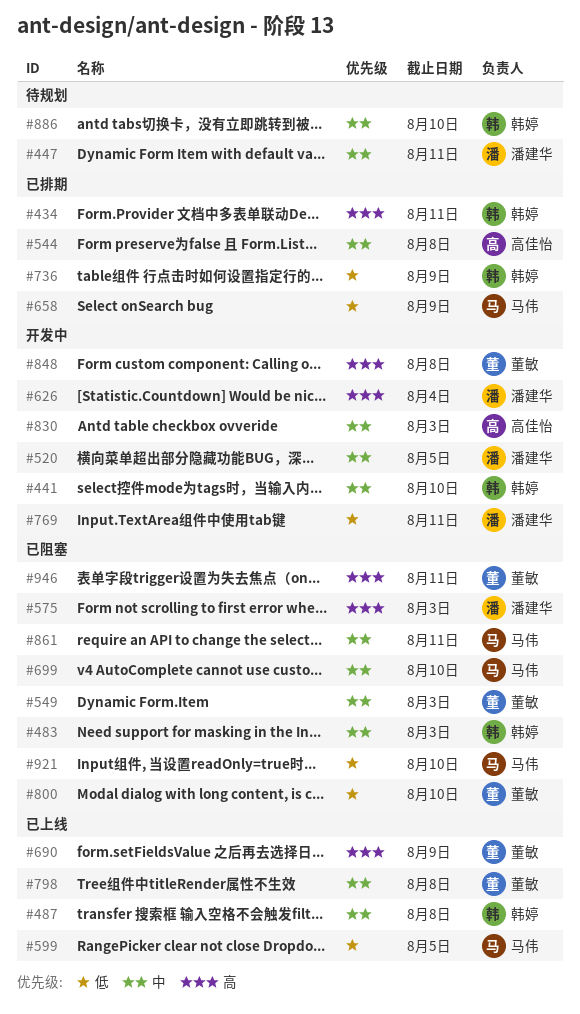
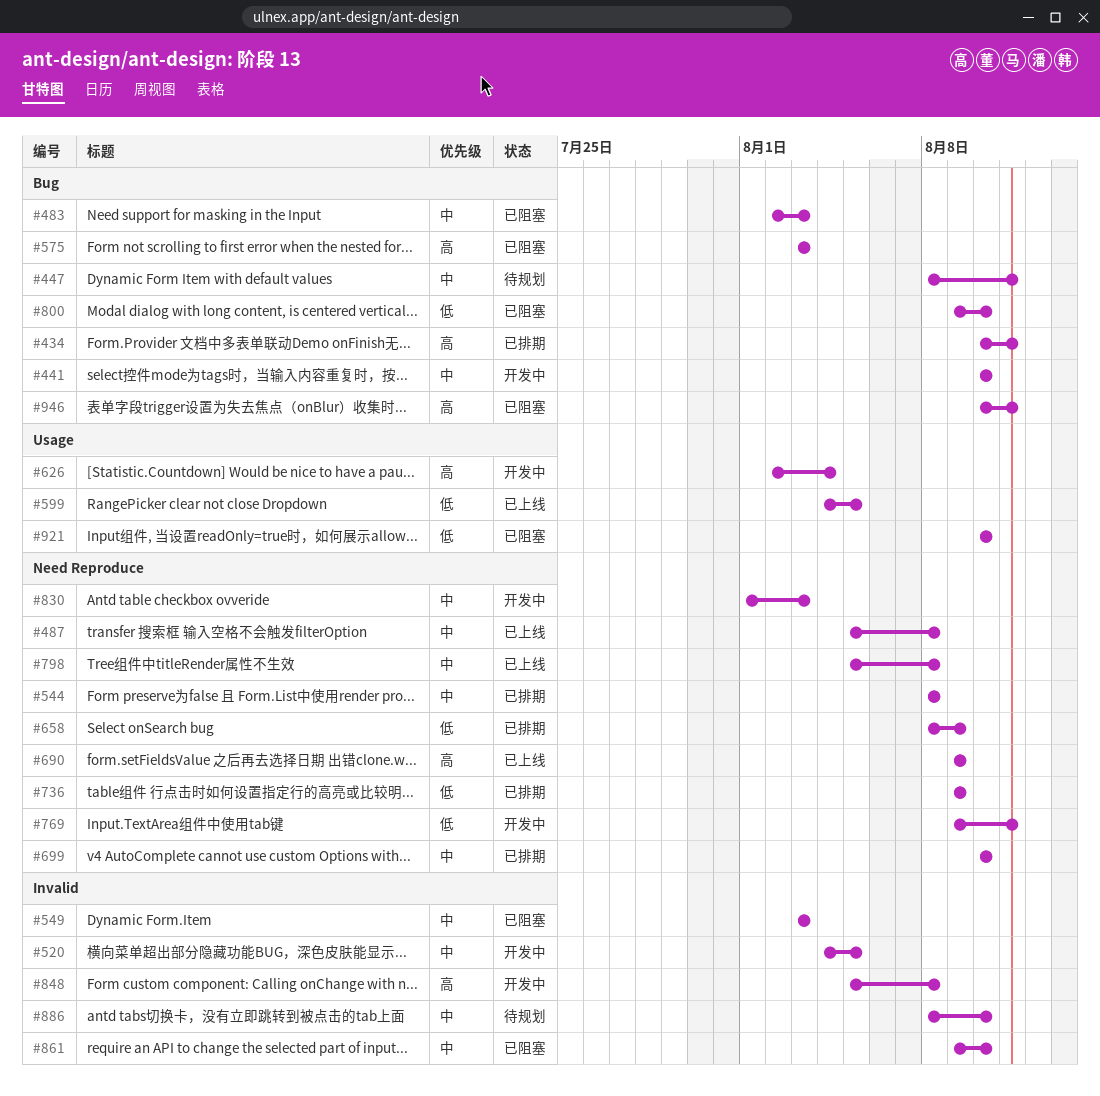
#699, status: 已阻塞 -> 已排期
#861, due: Aug 11 -> Aug 10

